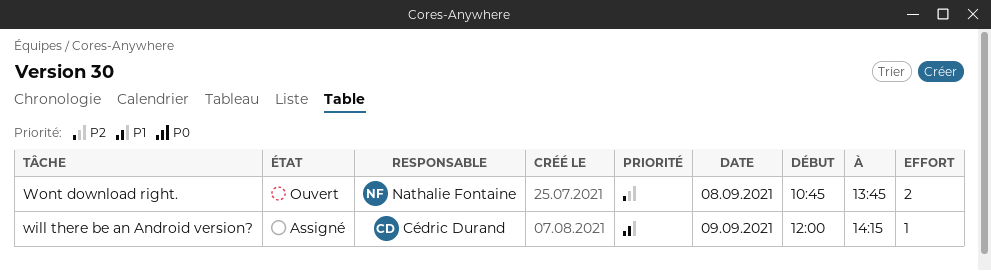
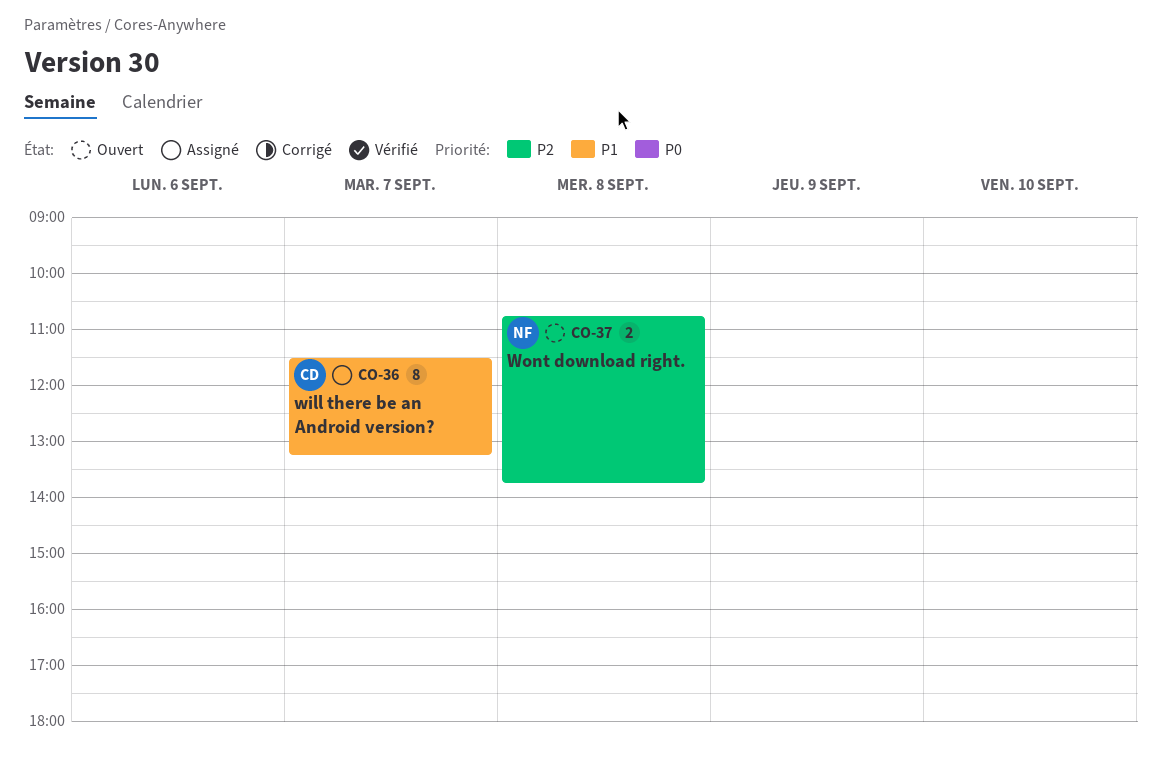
will there be an Android version?, estimate: 1 -> 8
will there be an Android version?, day: Sep 9 -> Sep 7
will there be an Android version?, begins: 12:00 -> 11:30
will there be an Android version?, ends: 14:15 -> 13:15

